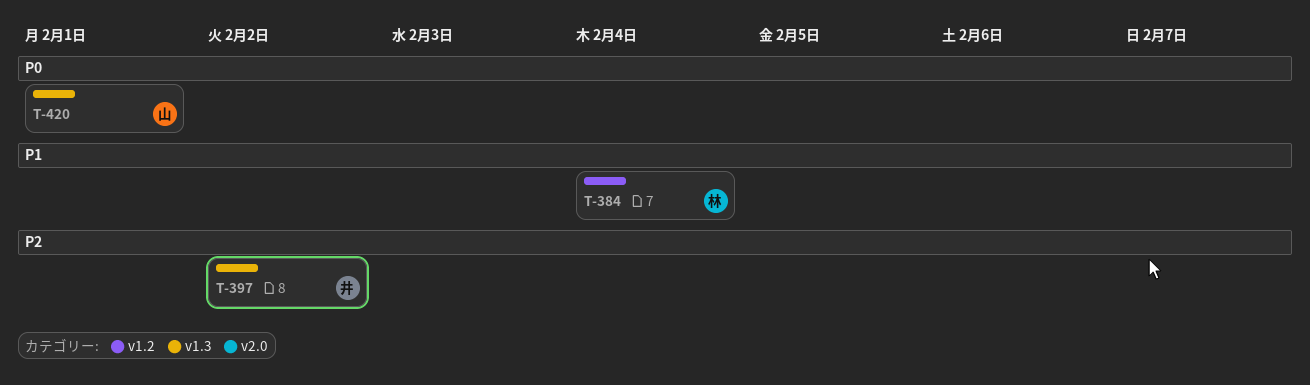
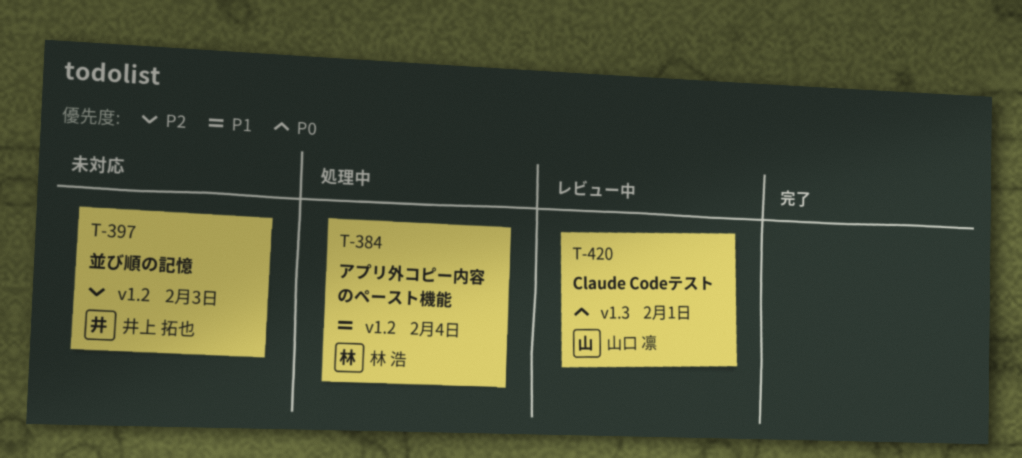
T-397, label: v1.3 -> v1.2
T-397, due: Feb 2 -> Feb 3

